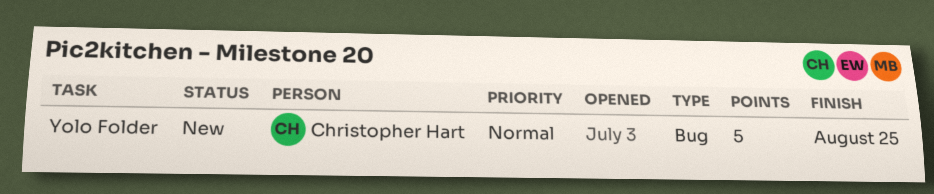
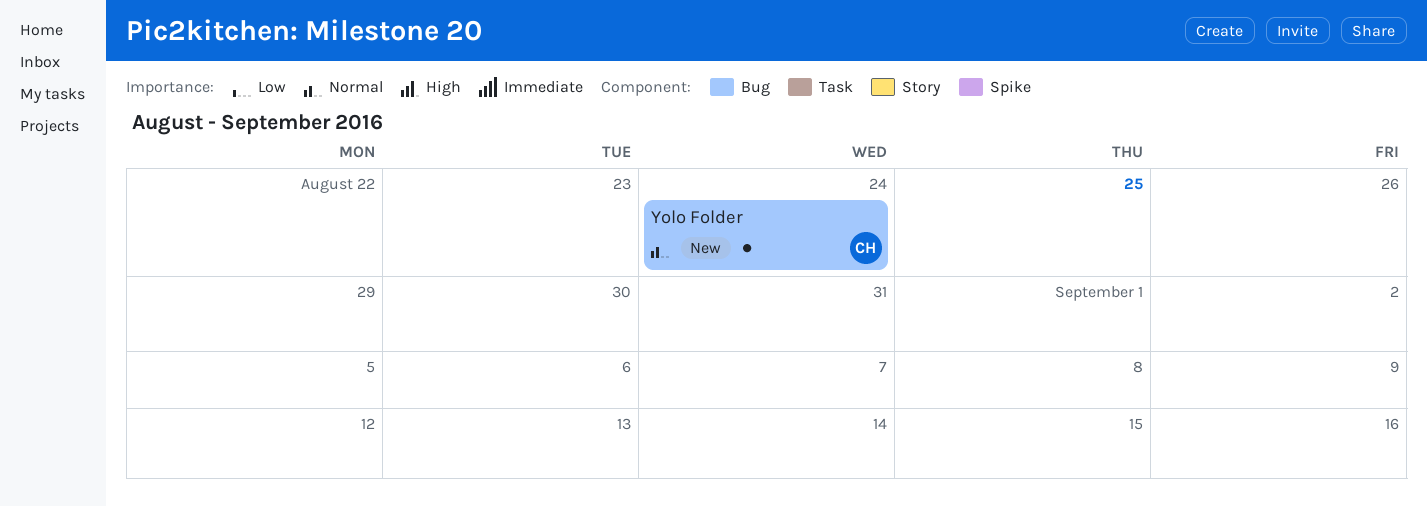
Yolo Folder, estimate: 5 -> 1
Yolo Folder, due: Aug 25 -> Aug 24

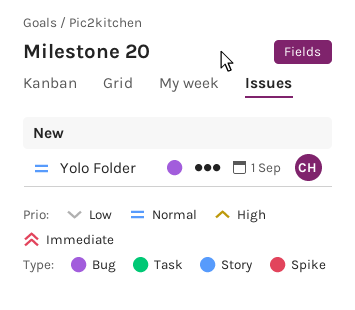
Yolo Folder, estimate: 1 -> 3
Yolo Folder, due: Aug 24 -> Sep 1

